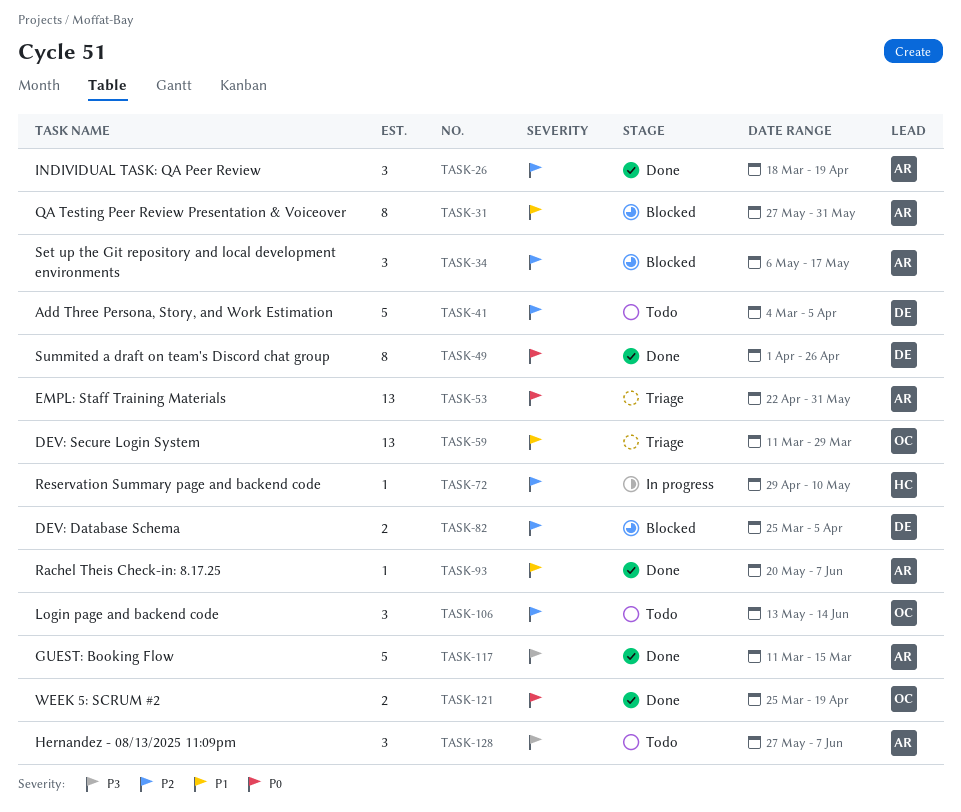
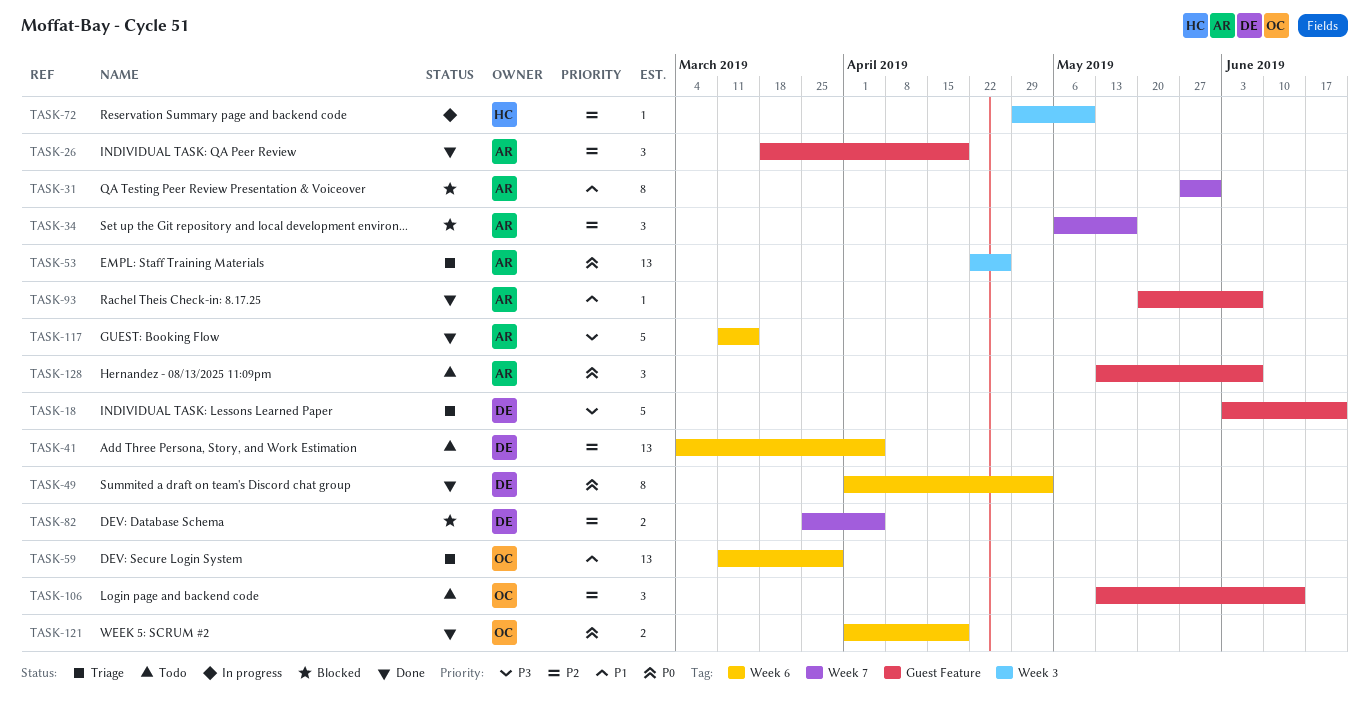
TASK-18: none -> present
TASK-41, estimate: 5 -> 13
TASK-49, due: Apr 26 -> May 3
TASK-53, due: May 31 -> Apr 26
TASK-121, start: Mar 25 -> Apr 1
TASK-128, priority: P3 -> P0
TASK-128, start: May 27 -> May 13

